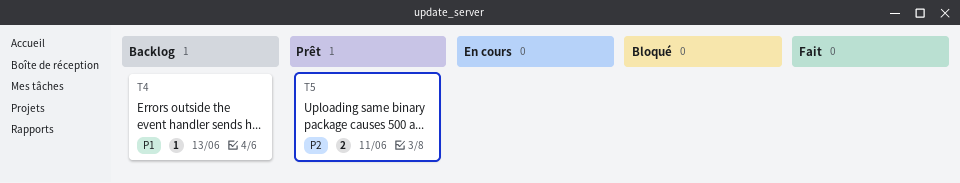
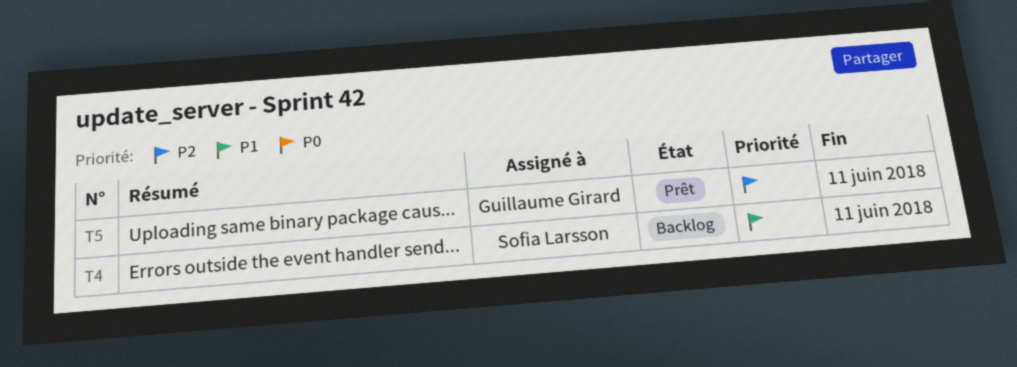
T4, due: Jun 13 -> Jun 11

